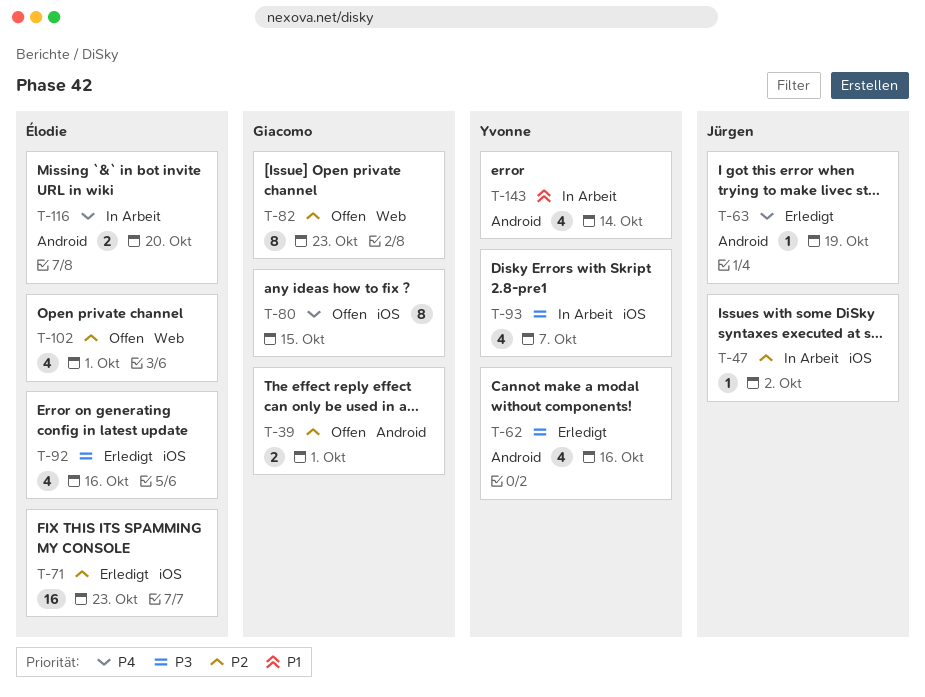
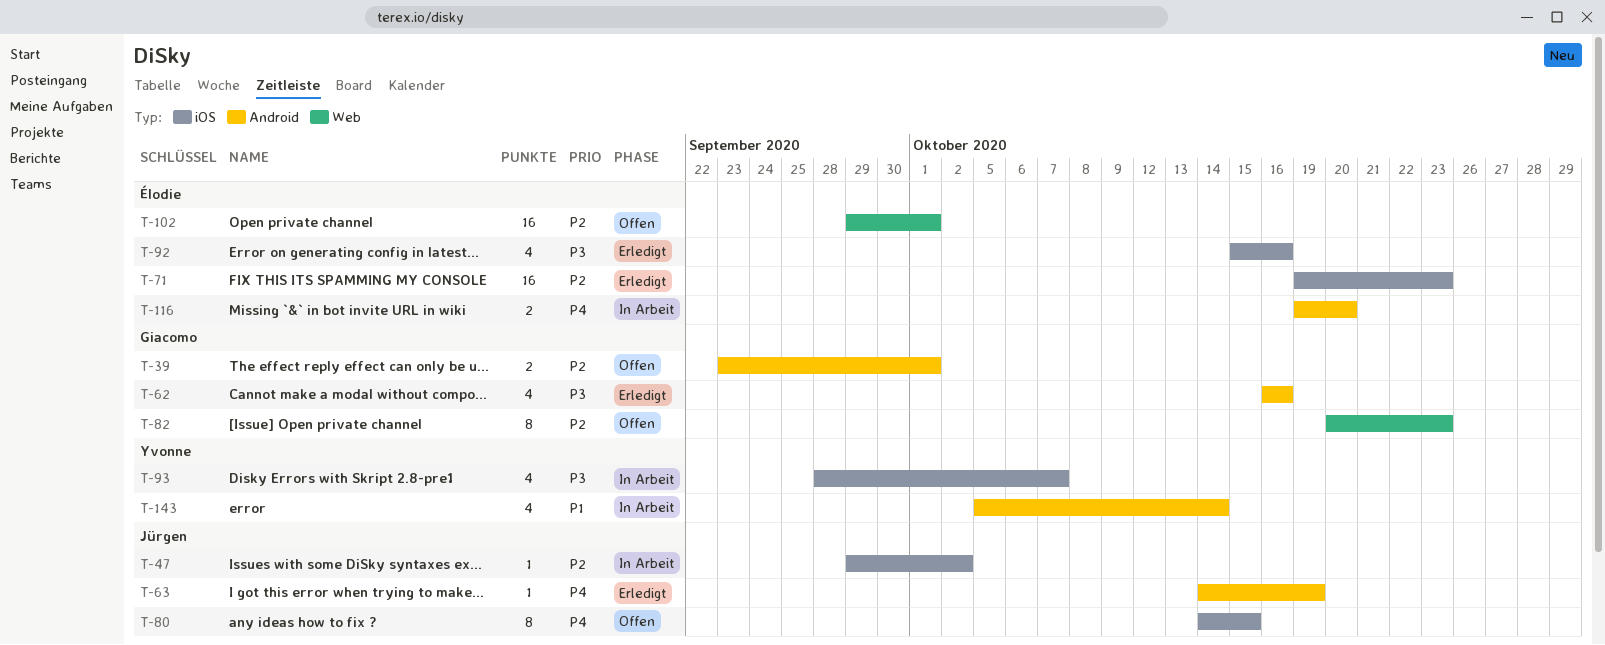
T-62, owner: Yvonne -> Giacomo
T-80, owner: Giacomo -> Jürgen
T-102, estimate: 4 -> 16

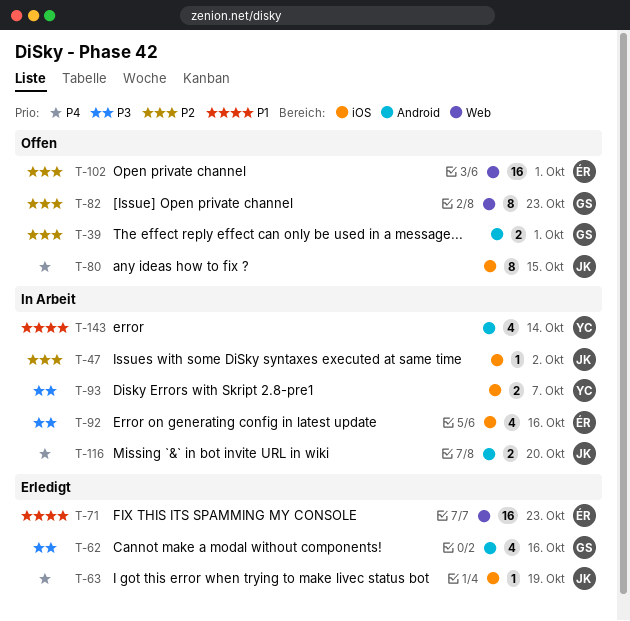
T-63, label: Android -> iOS
T-71, priority: P2 -> P1
T-71, label: iOS -> Web
T-92, status: Erledigt -> In Arbeit
T-93, estimate: 4 -> 2
T-116, owner: Élodie -> Jürgen

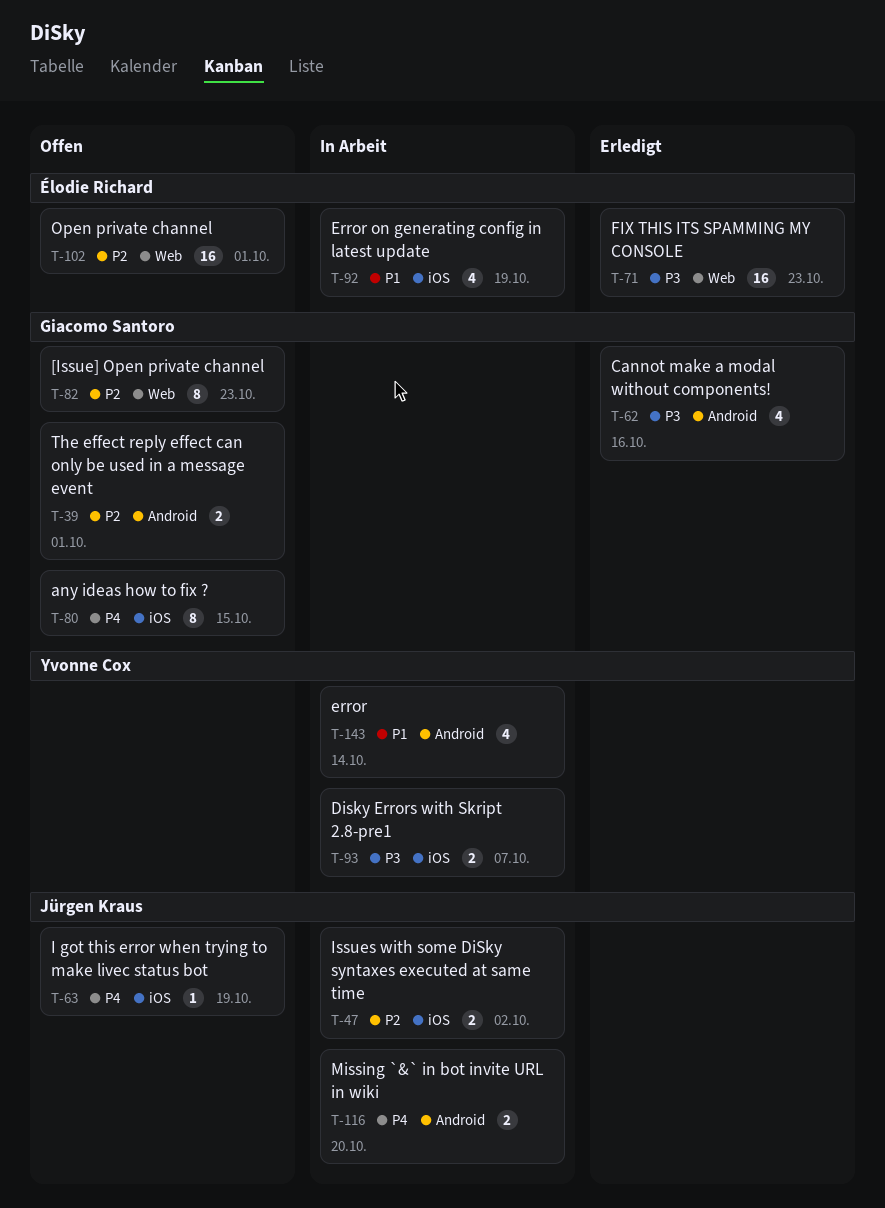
T-47, estimate: 1 -> 2
T-63, status: Erledigt -> Offen
T-71, priority: P1 -> P3
T-80, owner: Jürgen Kraus -> Giacomo Santoro
T-92, priority: P3 -> P1
T-92, due: Oct 16 -> Oct 19

